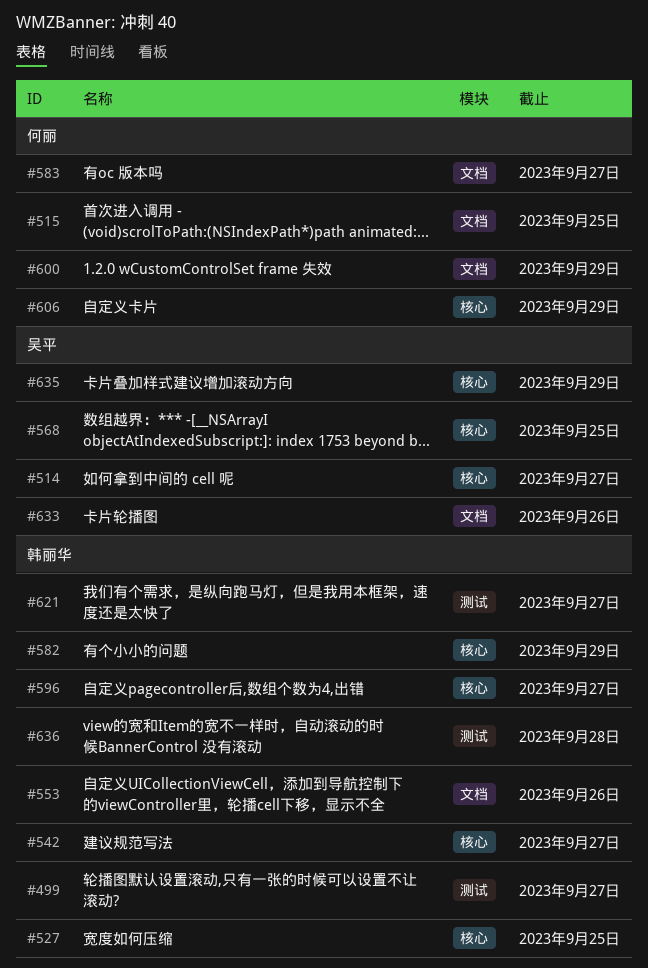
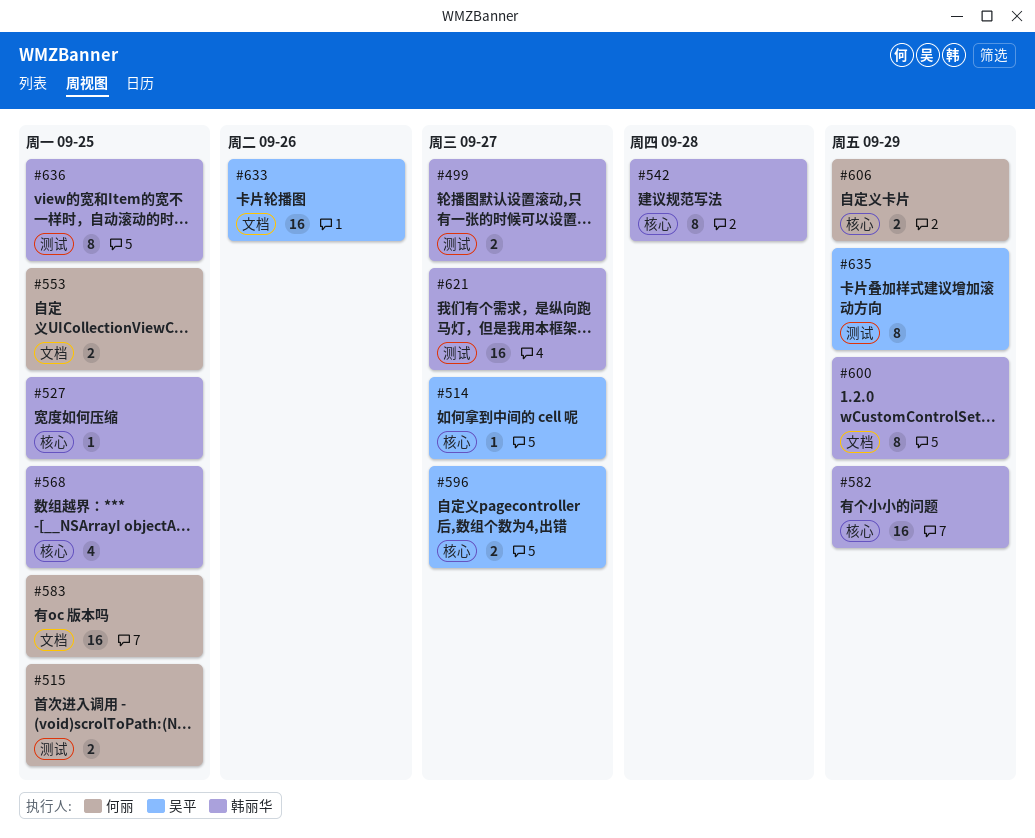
#515, label: 文档 -> 测试
#542, due: Sep 27 -> Sep 28
#553, owner: 韩丽华 -> 何丽
#553, due: Sep 26 -> Sep 25
#568, owner: 吴平 -> 韩丽华
#583, due: Sep 27 -> Sep 25
#596, owner: 韩丽华 -> 吴平
#600, owner: 何丽 -> 韩丽华
#635, label: 核心 -> 测试
#636, due: Sep 28 -> Sep 25

